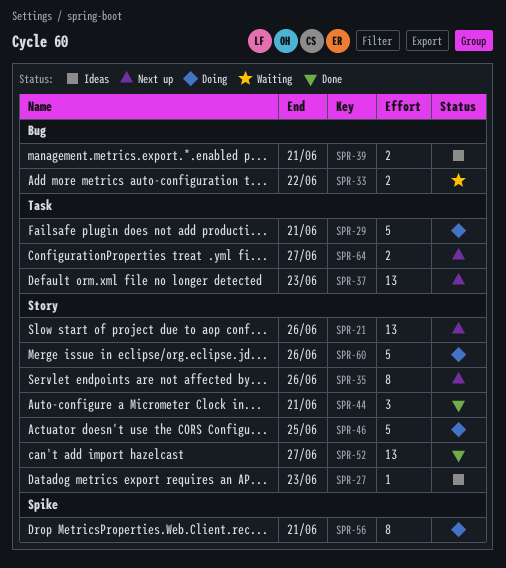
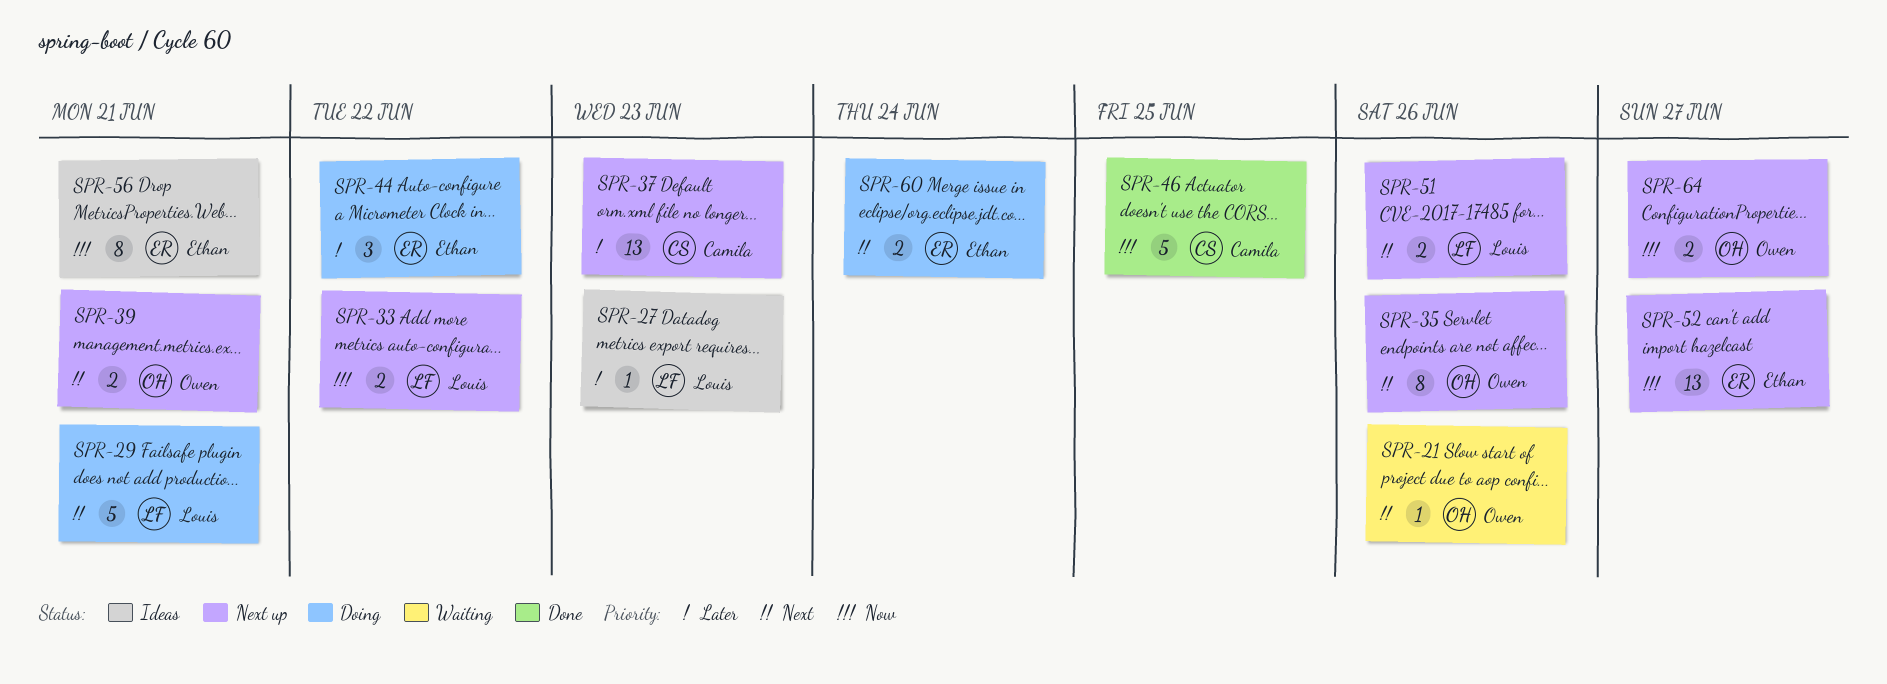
SPR-21, status: Next up -> Waiting
SPR-21, estimate: 13 -> 1
SPR-33, status: Waiting -> Next up
SPR-39, status: Ideas -> Next up
SPR-44, status: Done -> Doing
SPR-44, due: Jun 21 -> Jun 22
SPR-46, status: Doing -> Done
SPR-51: none -> present
SPR-52, status: Done -> Next up
SPR-56, status: Doing -> Ideas
SPR-60, estimate: 5 -> 2
SPR-60, due: Jun 26 -> Jun 24

